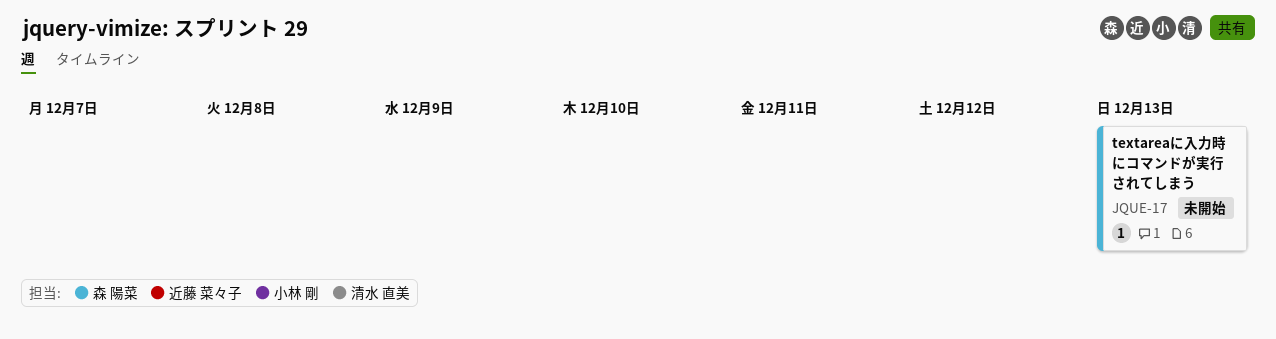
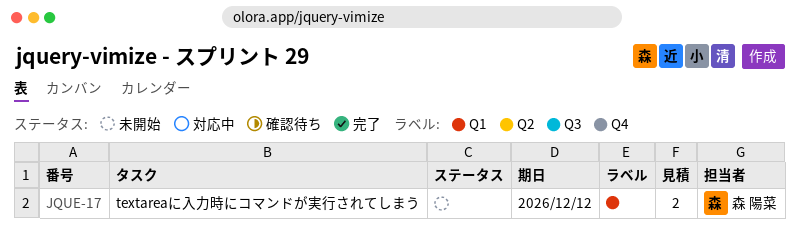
JQUE-17, estimate: 1 -> 2
JQUE-17, due: Dec 13 -> Dec 12

